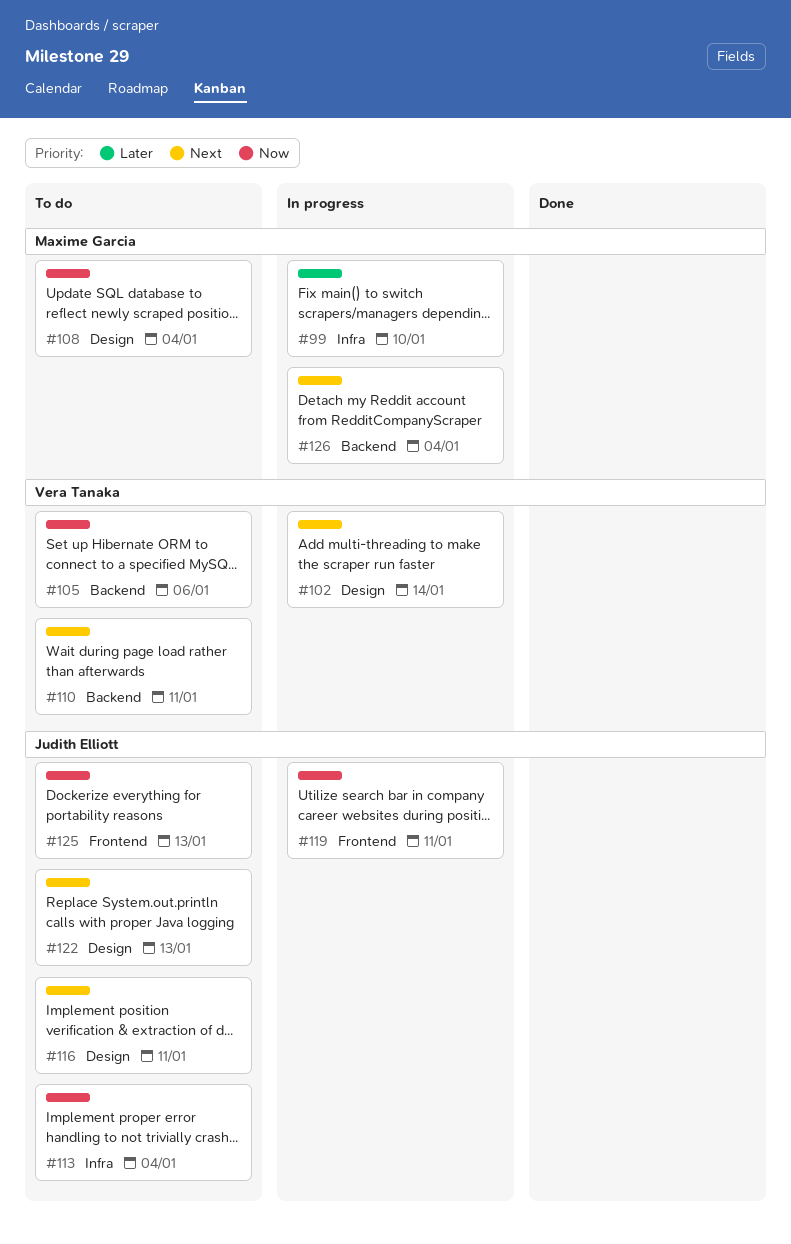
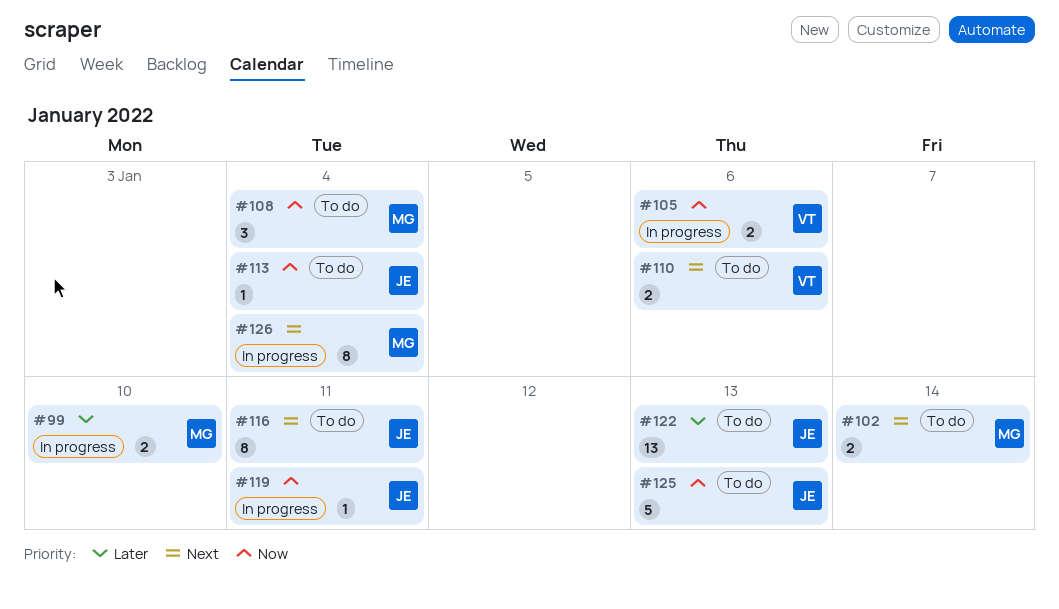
#102, status: In progress -> To do
#102, owner: Vera Tanaka -> Maxime Garcia
#105, status: To do -> In progress
#110, due: Jan 11 -> Jan 6
#122, priority: Next -> Later

